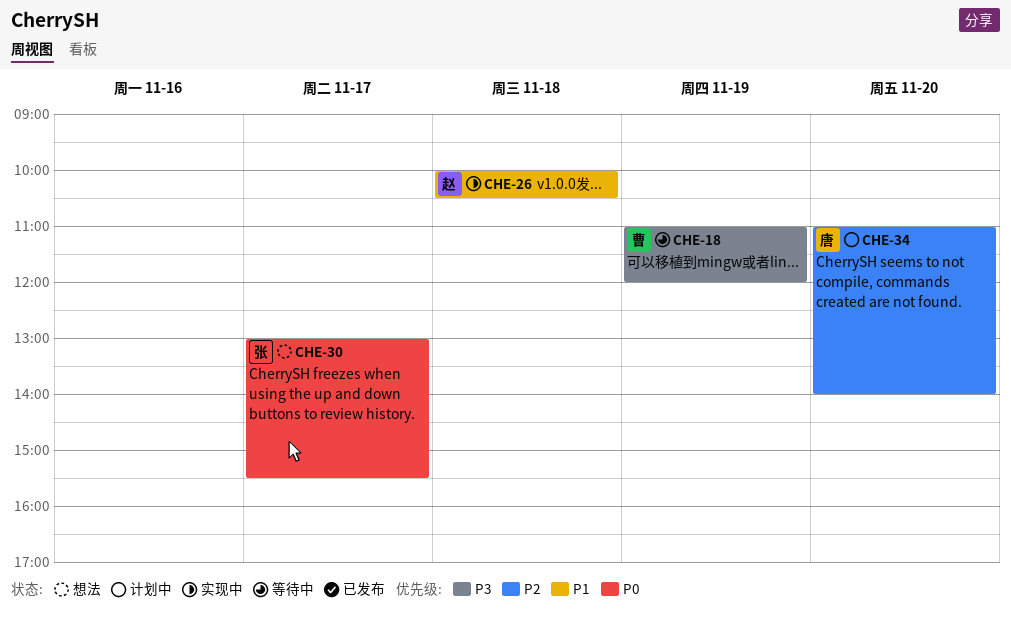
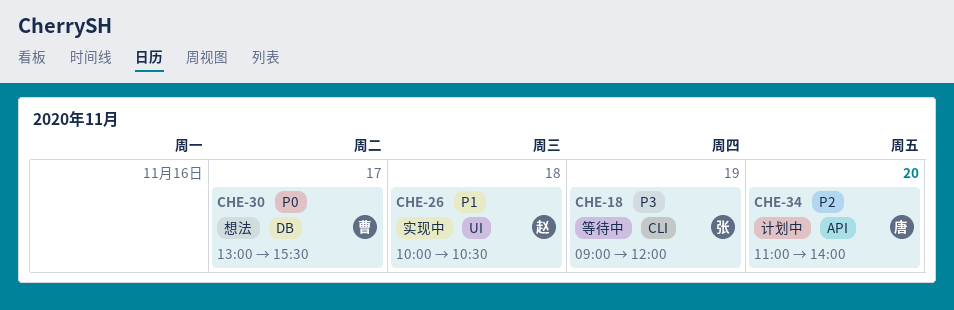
CHE-18, owner: 曹 -> 张
CHE-18, begins: 11:00 -> 09:00
CHE-30, owner: 张 -> 曹

